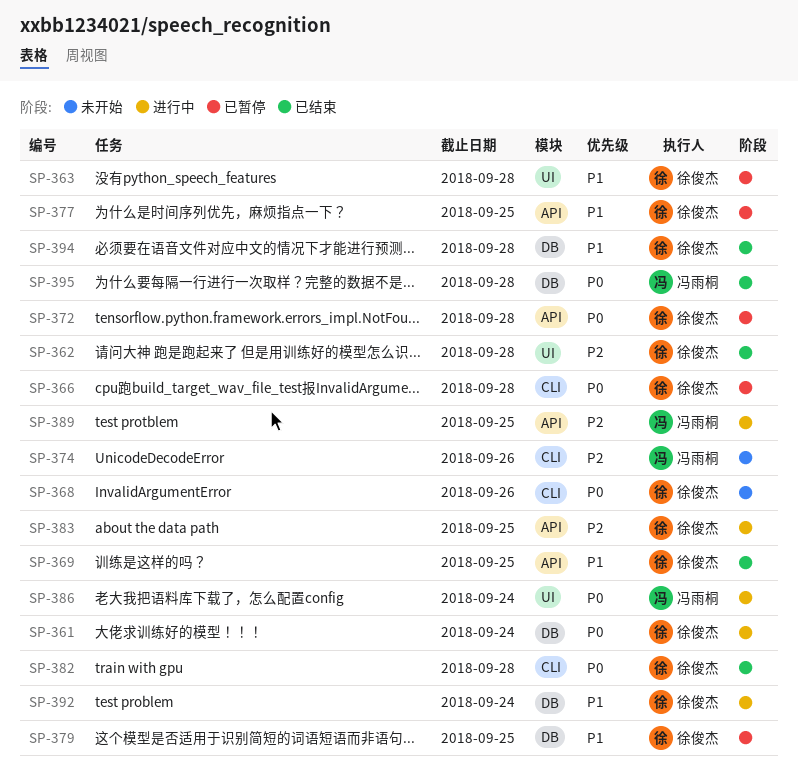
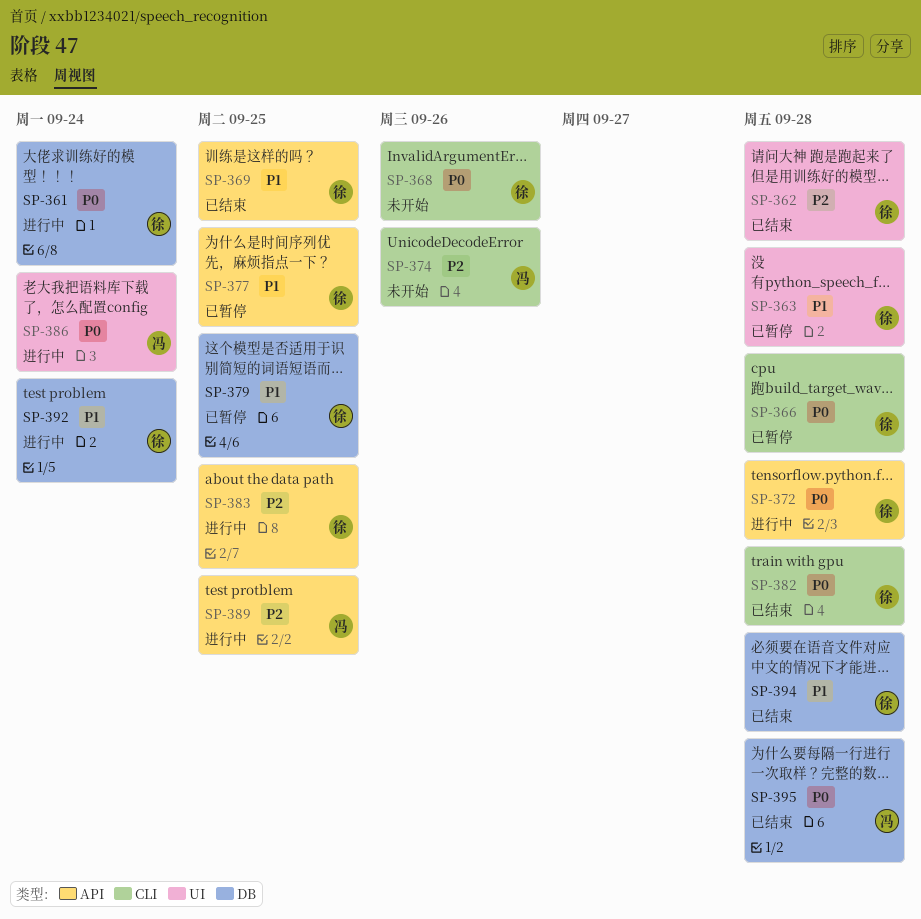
SP-372, status: 已暂停 -> 进行中

